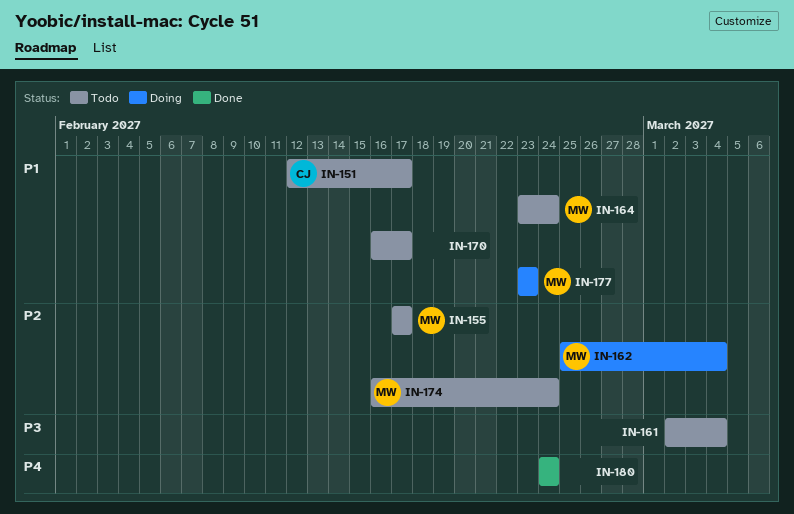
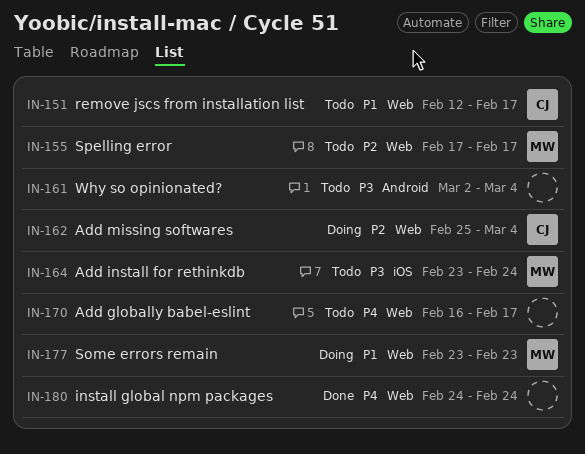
IN-162, owner: MW -> CJ
IN-164, priority: P1 -> P3
IN-170, priority: P1 -> P4
IN-174: present -> none

